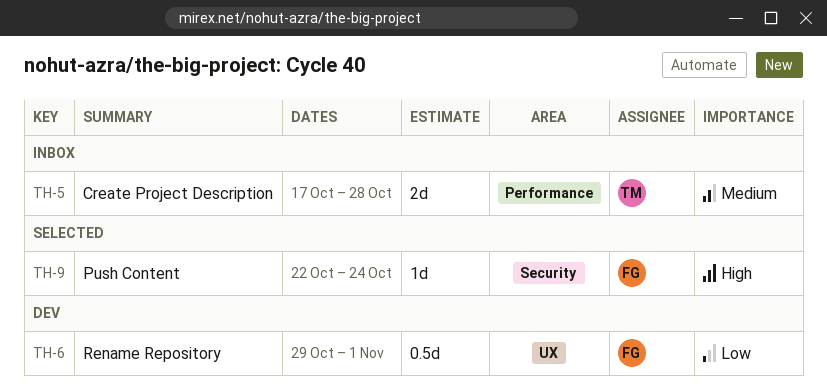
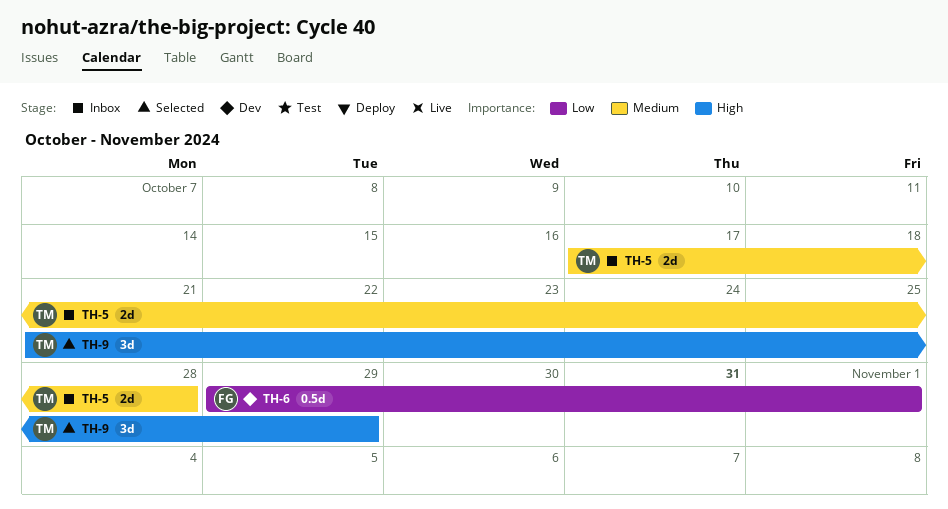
TH-9, owner: FG -> TM
TH-9, estimate: 1d -> 3d
TH-9, start: Oct 22 -> Oct 21
TH-9, due: Oct 24 -> Oct 29

